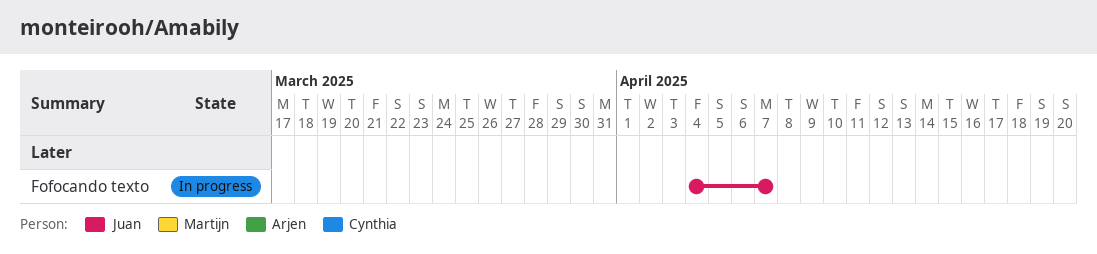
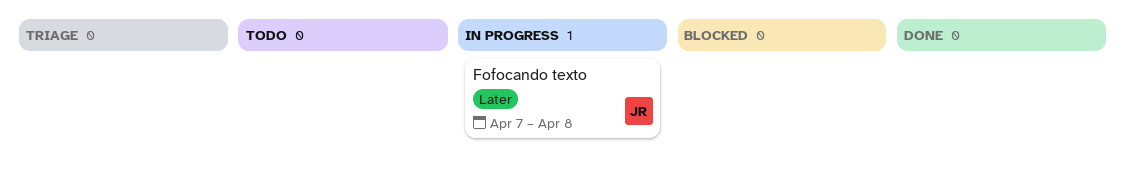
Fofocando texto, start: Apr 4 -> Apr 7
Fofocando texto, due: Apr 7 -> Apr 8

